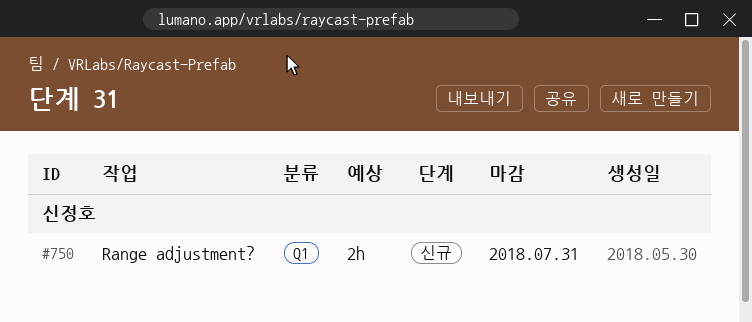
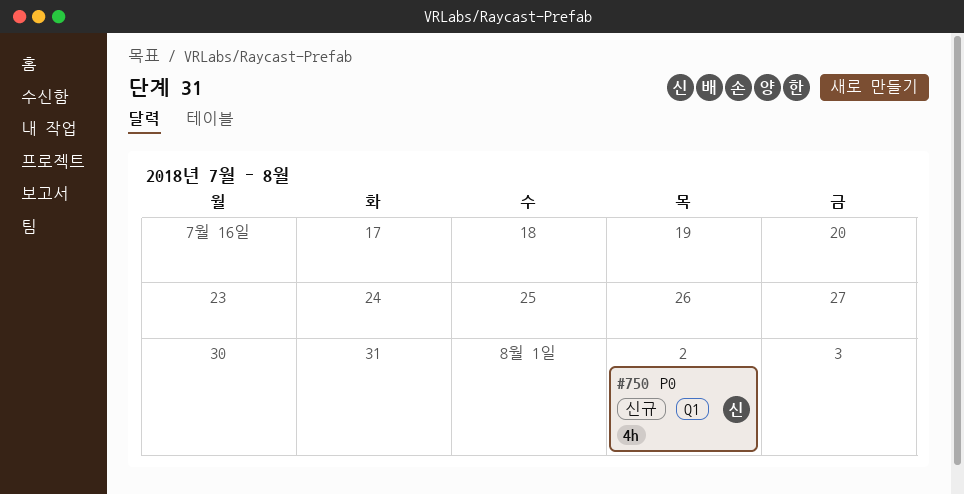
#750, estimate: 2h -> 4h
#750, due: Jul 31 -> Aug 2

